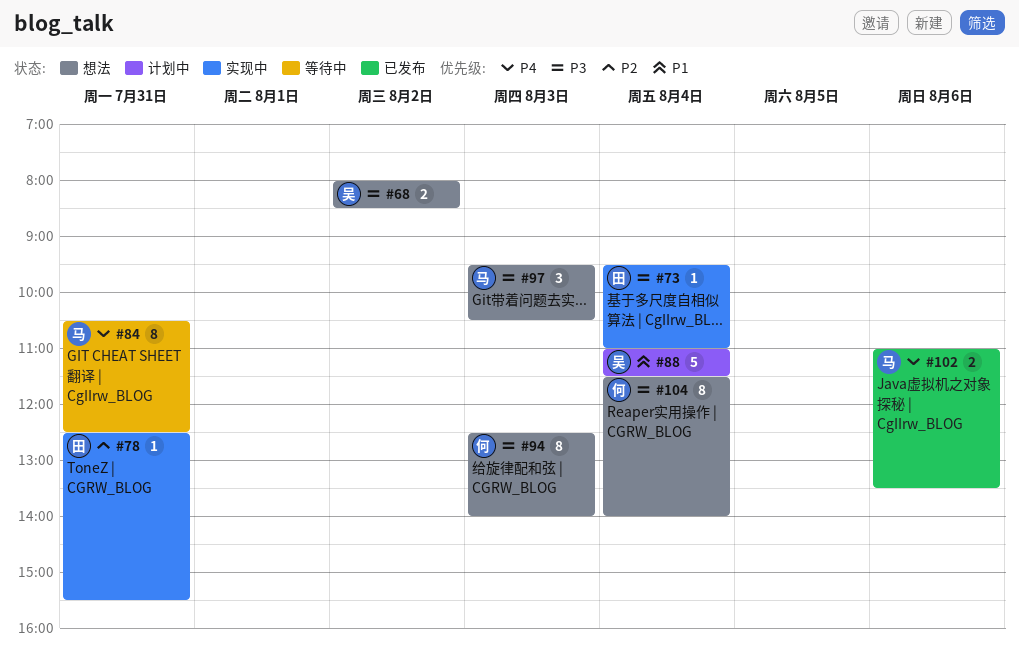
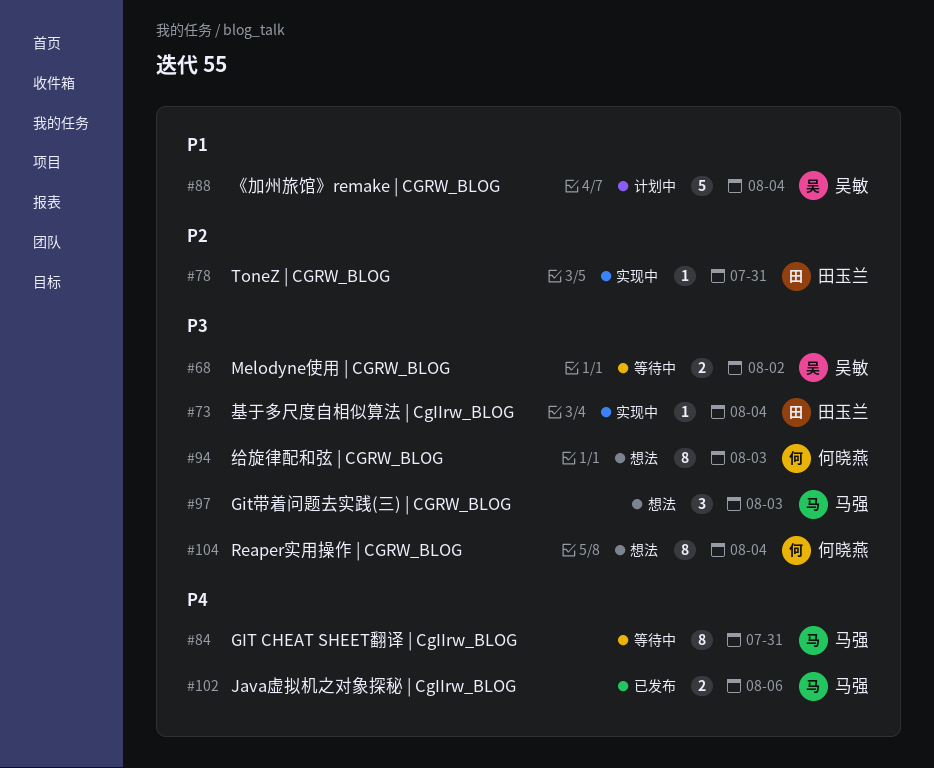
#68, status: 想法 -> 等待中

